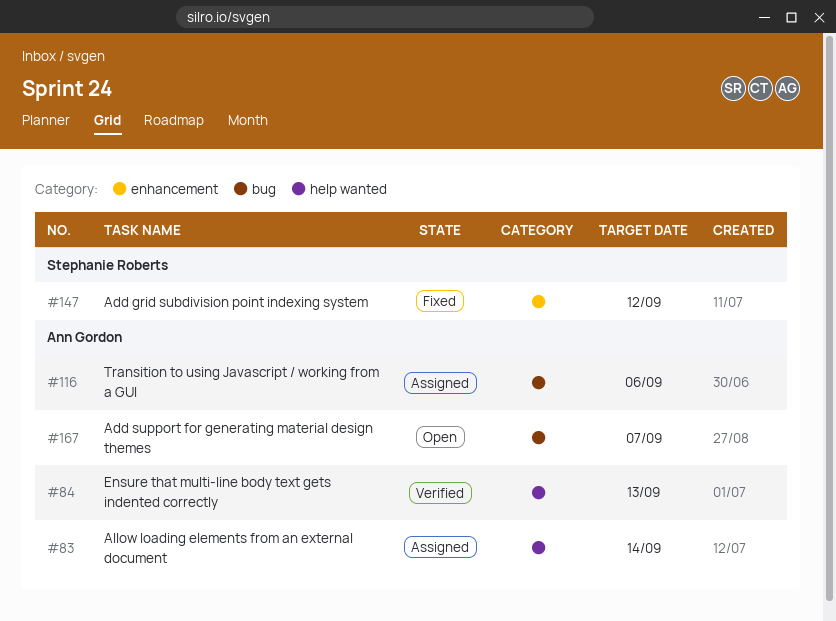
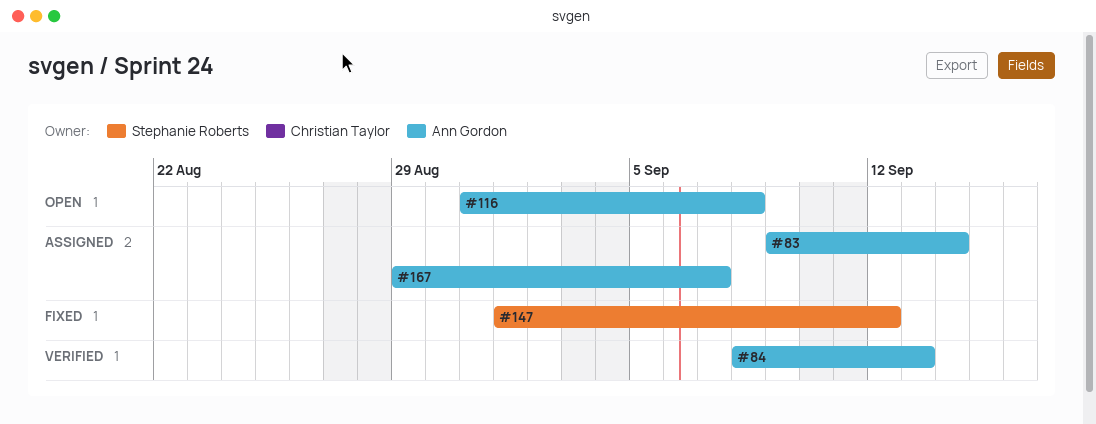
#116, status: Assigned -> Open
#116, due: Sep 6 -> Sep 8
#167, status: Open -> Assigned

